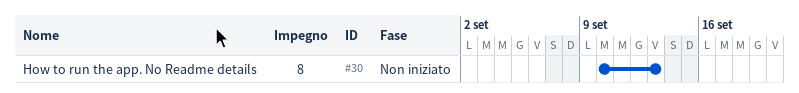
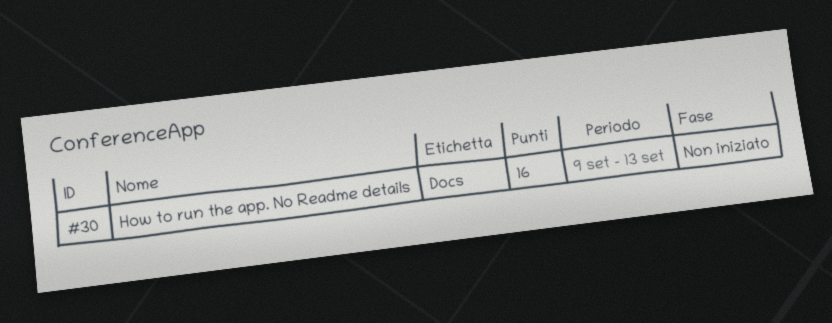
#30, estimate: 8 -> 16
#30, start: Sep 10 -> Sep 9

